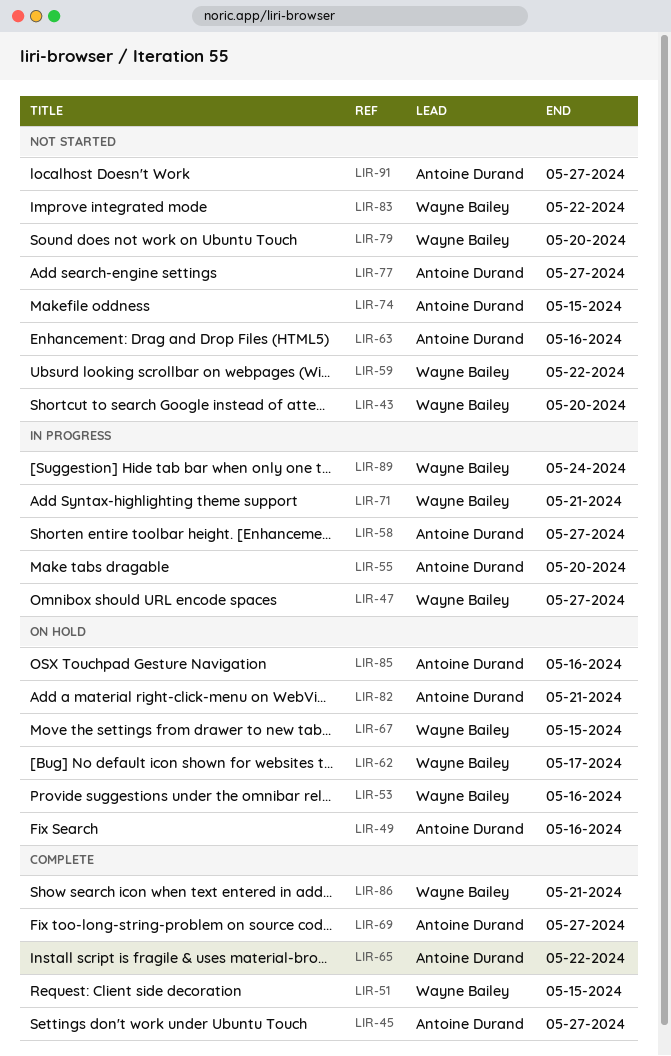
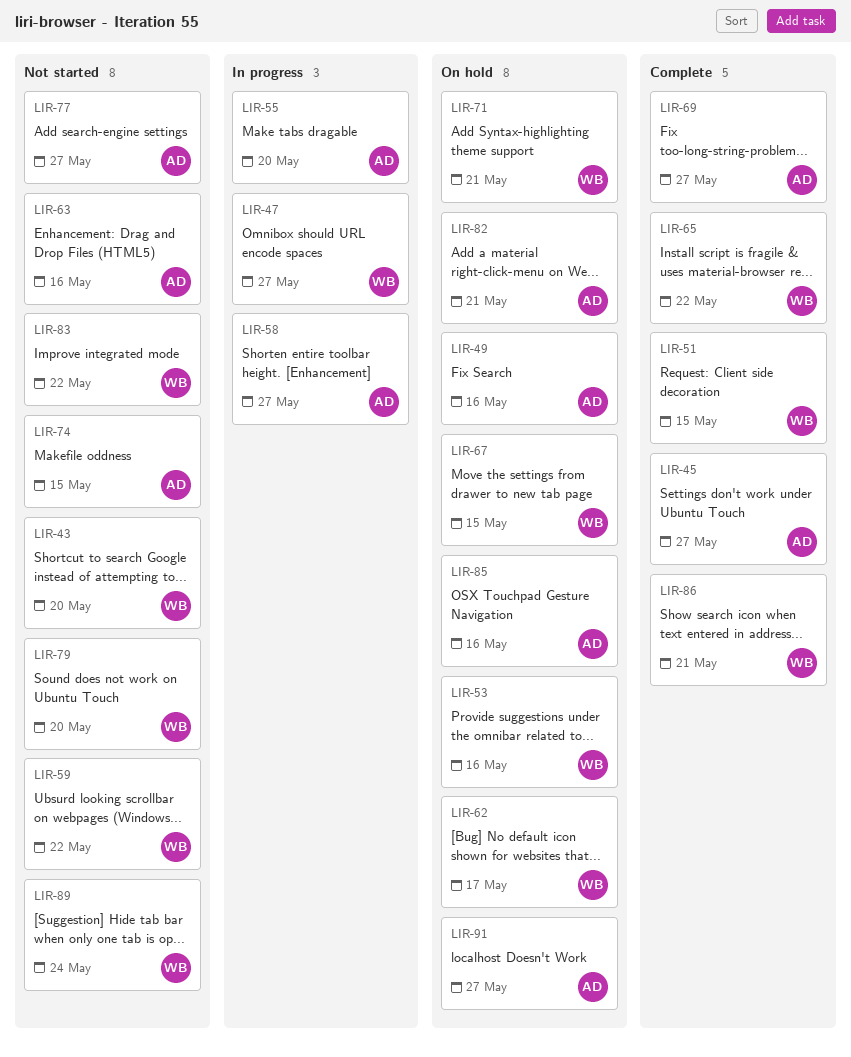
LIR-65, owner: Antoine Durand -> Wayne Bailey
LIR-71, status: In progress -> On hold
LIR-89, status: In progress -> Not started
LIR-91, status: Not started -> On hold

